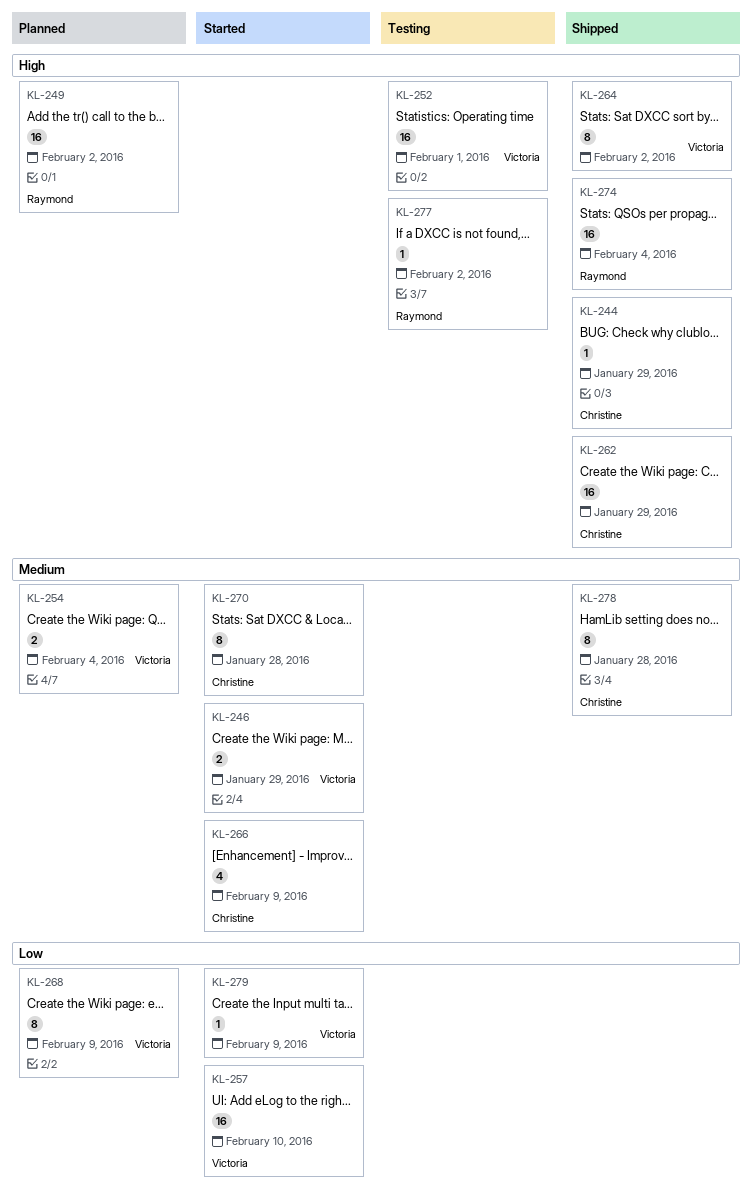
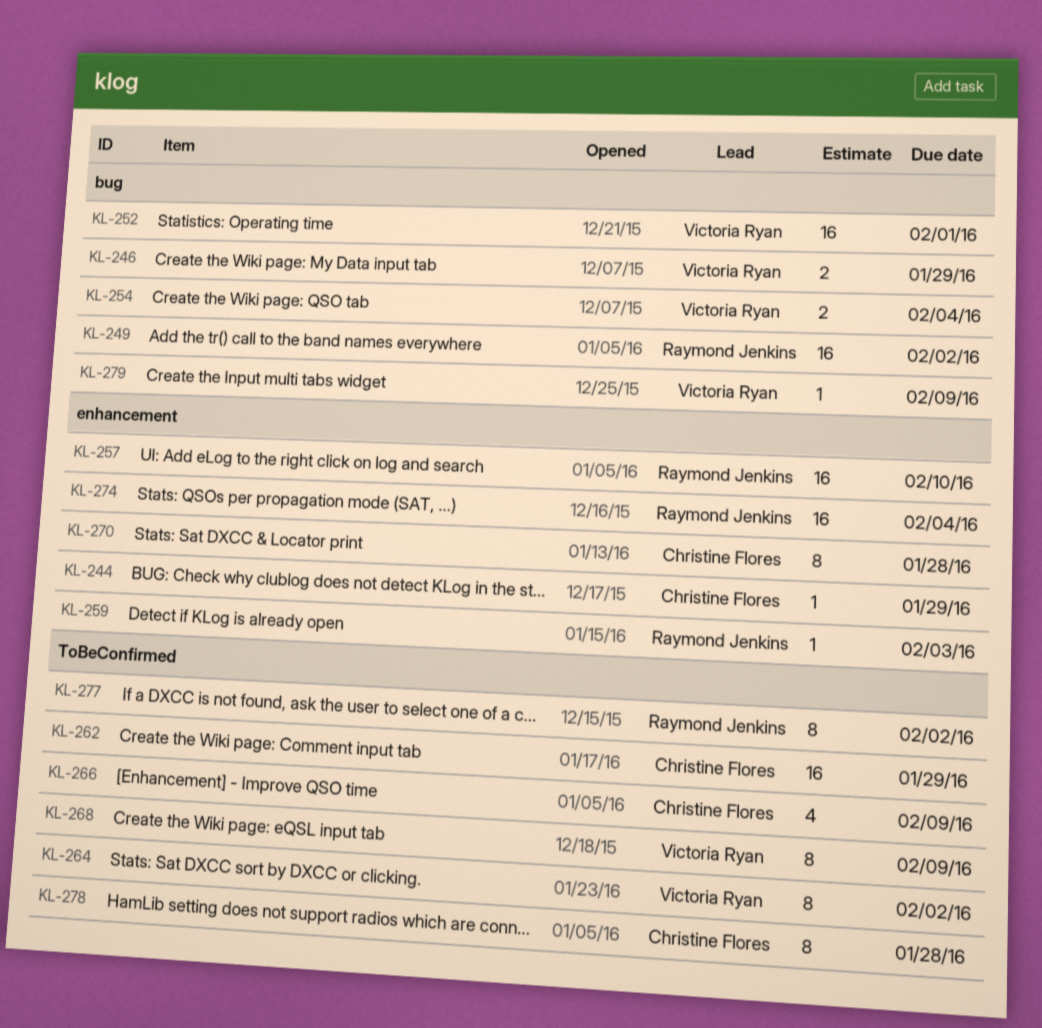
KL-257, owner: Victoria Ryan -> Raymond Jenkins
KL-259: none -> present
KL-277, estimate: 1 -> 8

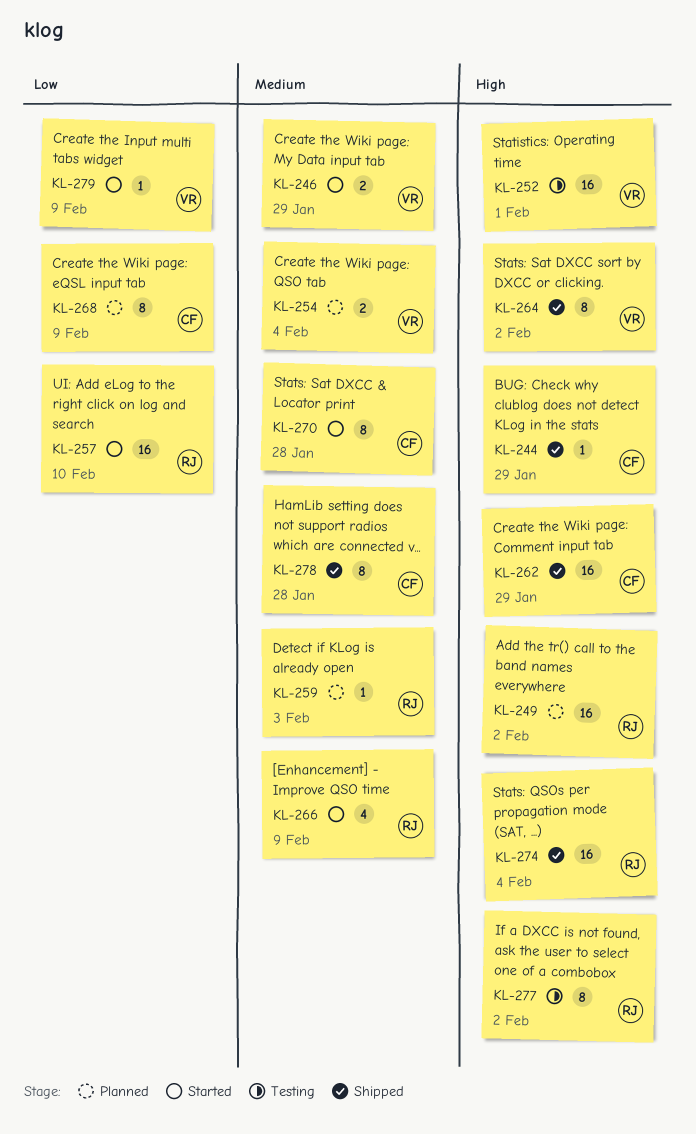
KL-266, owner: Christine Flores -> Raymond Jenkins
KL-268, owner: Victoria Ryan -> Christine Flores

